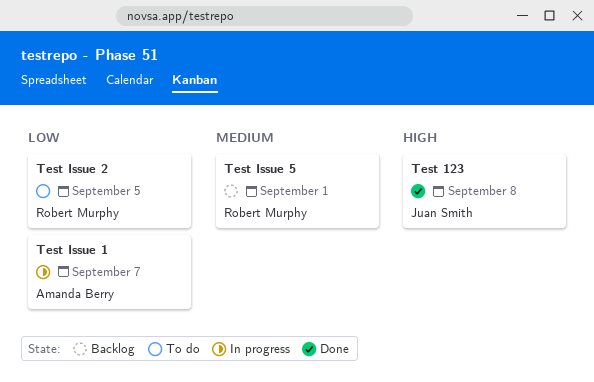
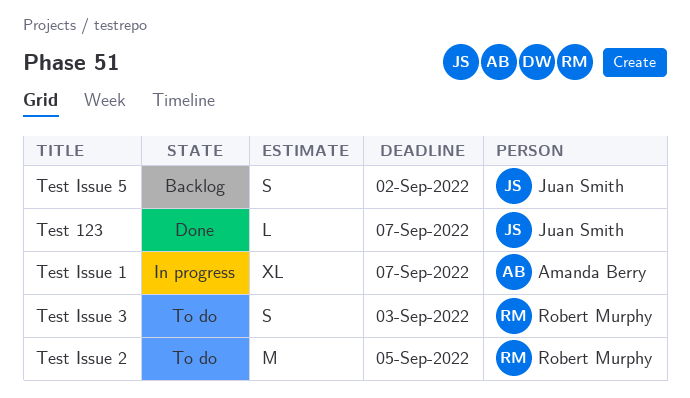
Test 123, due: Sep 8 -> Sep 7
Test Issue 3: none -> present
Test Issue 5, owner: Robert Murphy -> Juan Smith
Test Issue 5, due: Sep 1 -> Sep 2

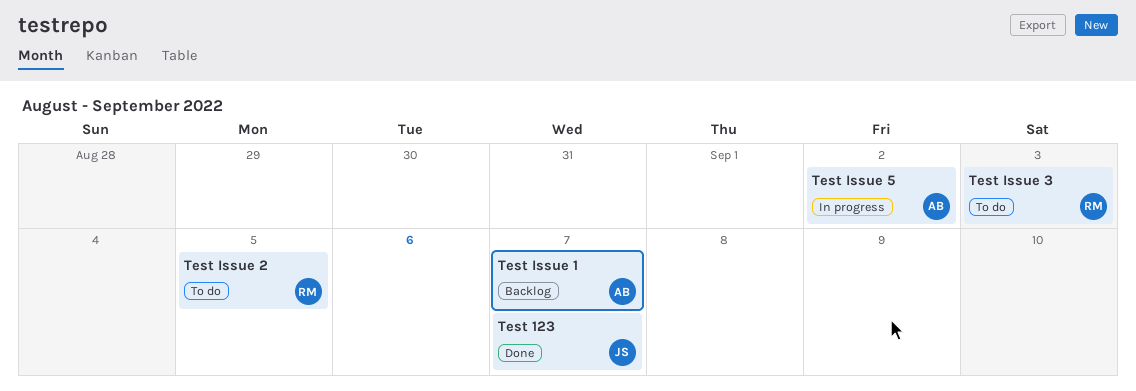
Test Issue 1, status: In progress -> Backlog
Test Issue 5, status: Backlog -> In progress
Test Issue 5, owner: Juan Smith -> Amanda Berry

